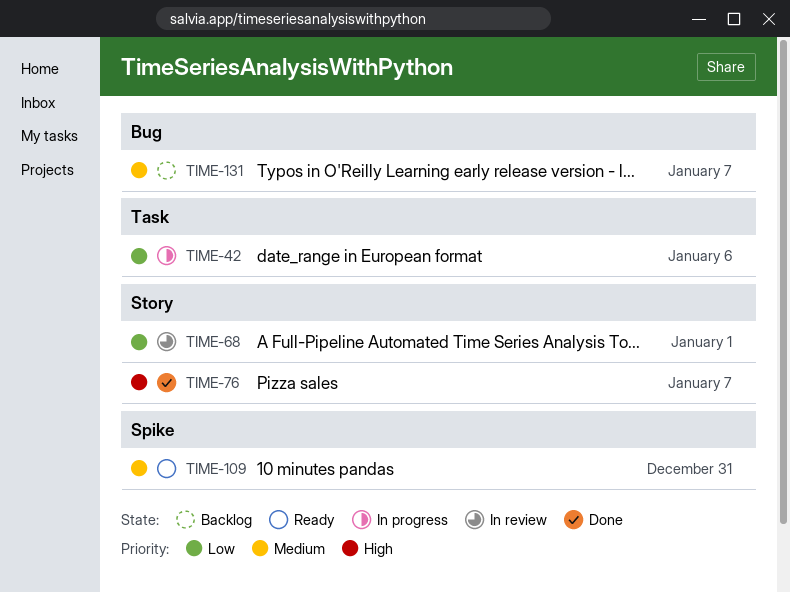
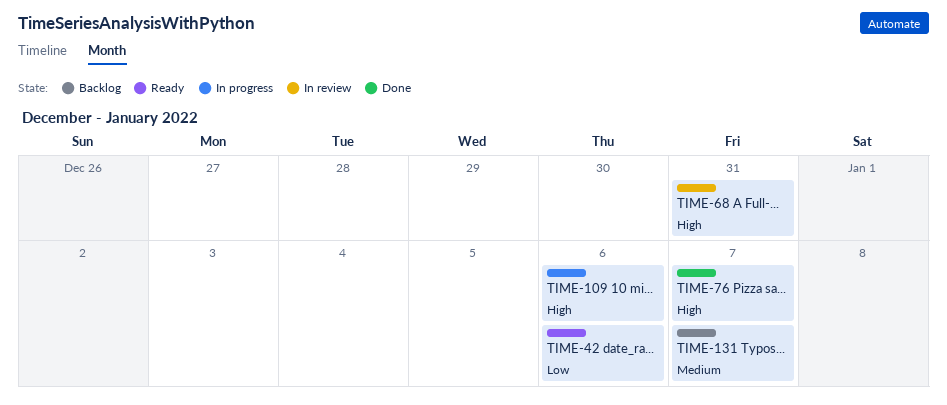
TIME-42, status: In progress -> Ready
TIME-68, priority: Low -> High
TIME-68, due: Jan 1 -> Dec 31
TIME-109, status: Ready -> In progress
TIME-109, priority: Medium -> High
TIME-109, due: Dec 31 -> Jan 6

